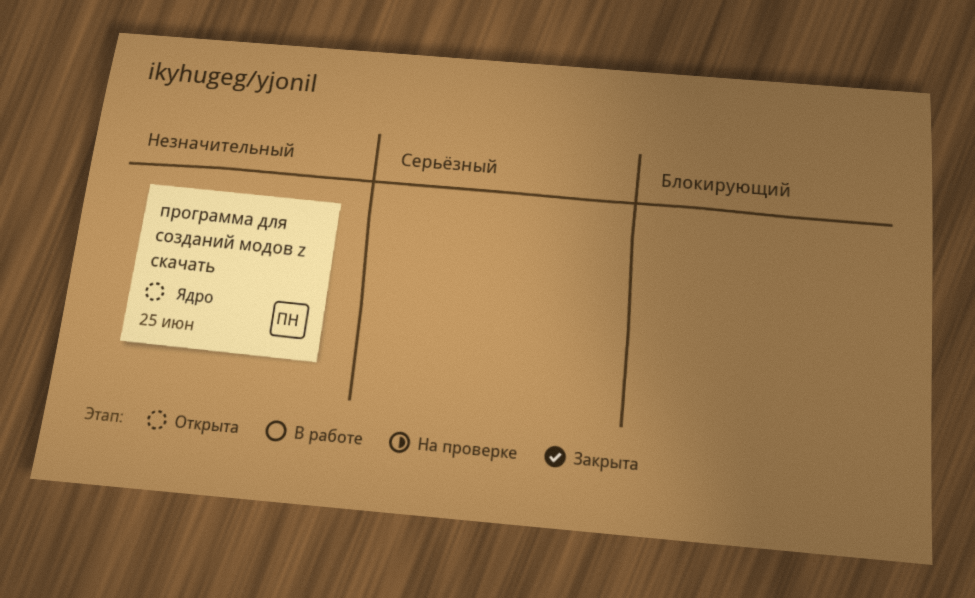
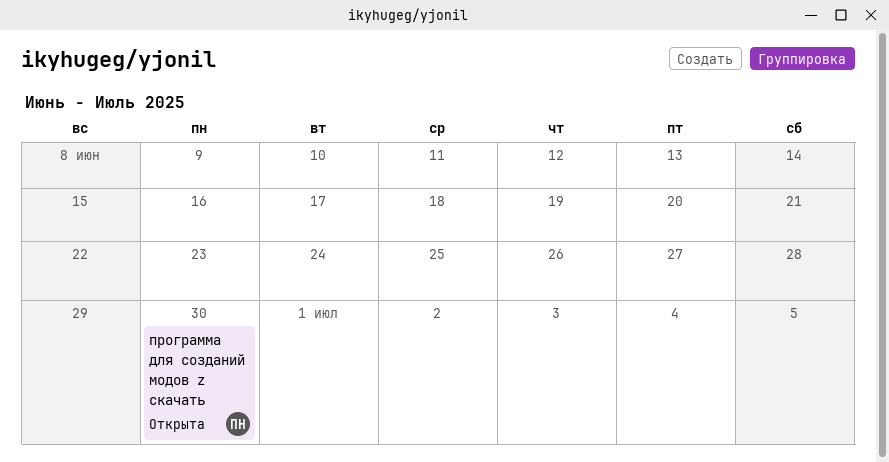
программа для созданий модов z скачать, due: Jun 25 -> Jun 30

